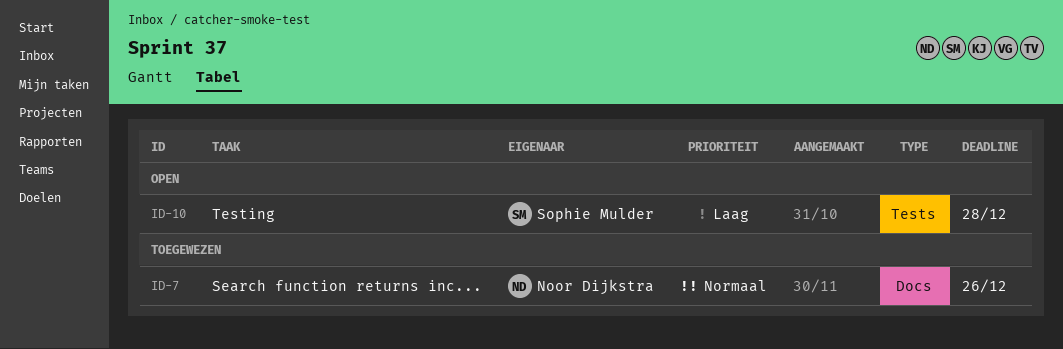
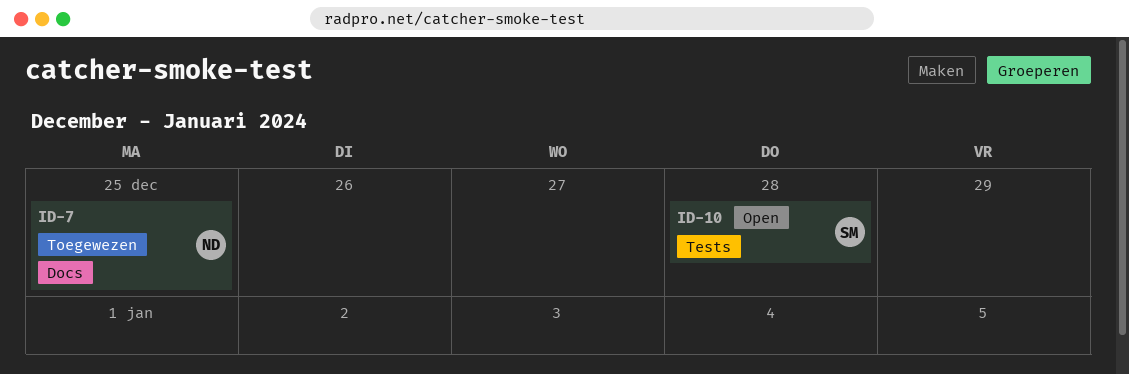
ID-7, due: Dec 26 -> Dec 25

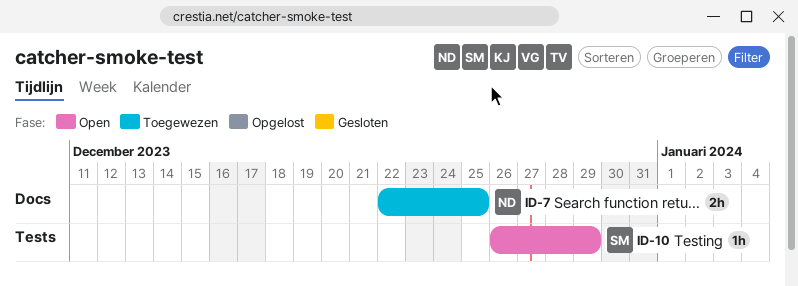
ID-10, due: Dec 28 -> Dec 29

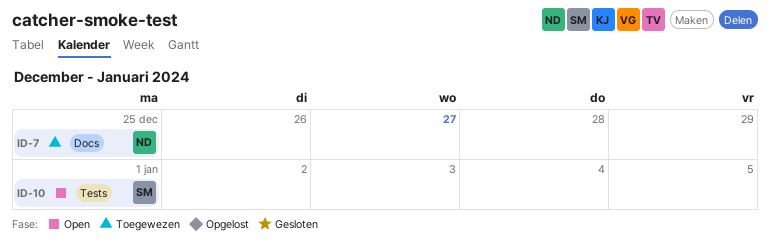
ID-10, due: Dec 29 -> Jan 1

